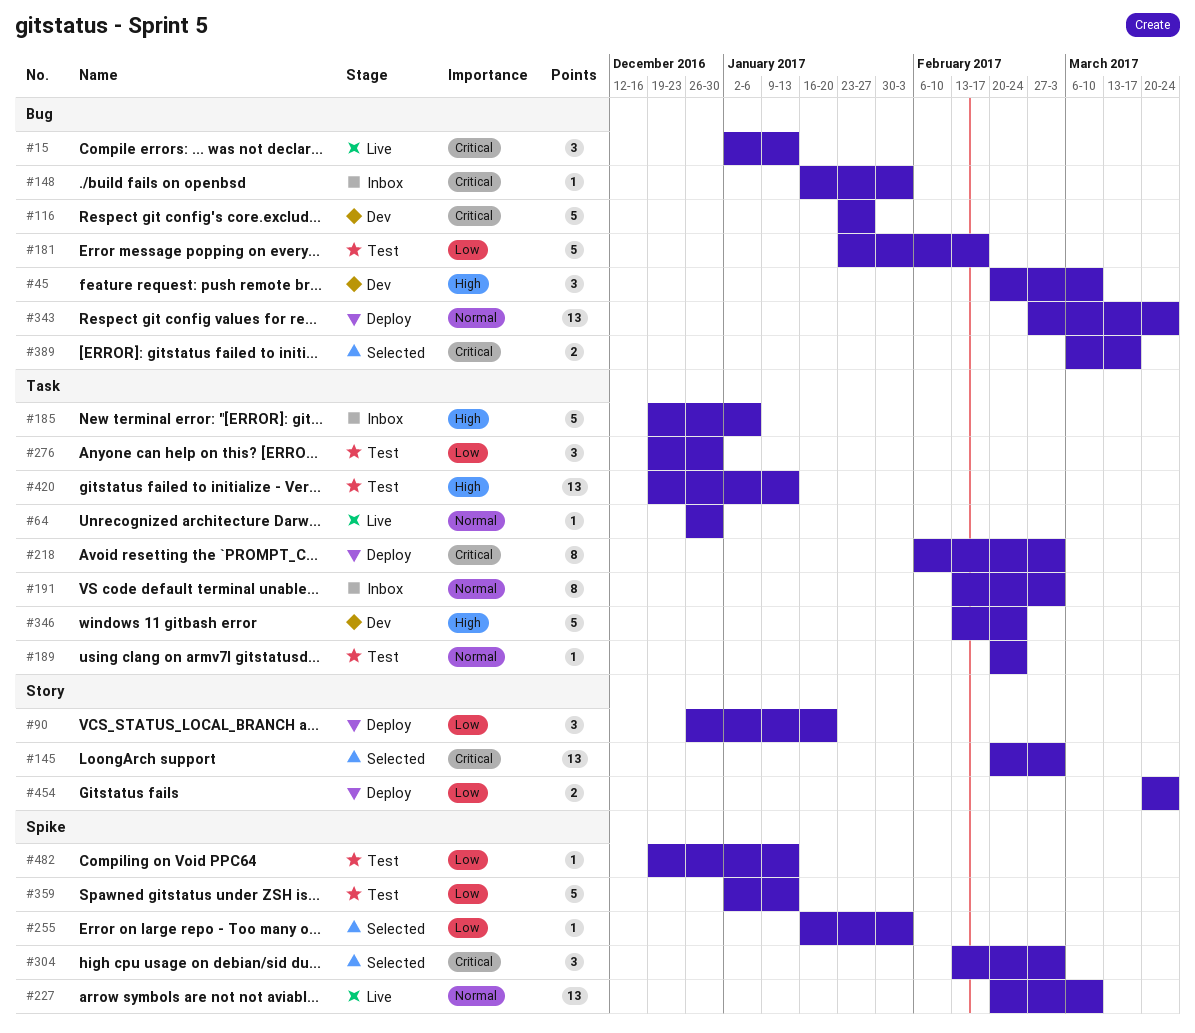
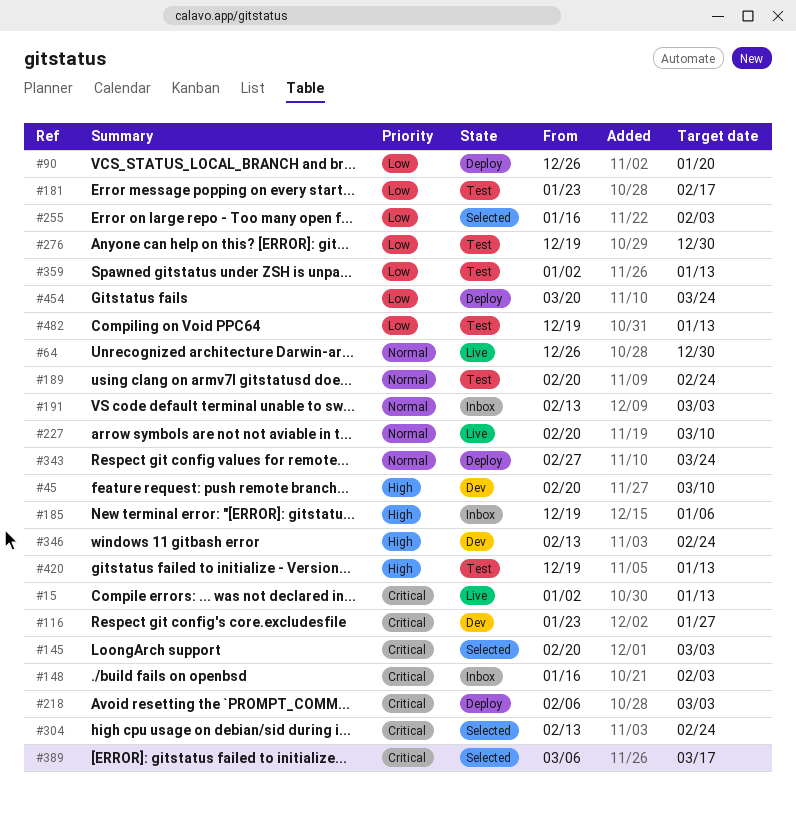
#304, due: Mar 3 -> Feb 24

